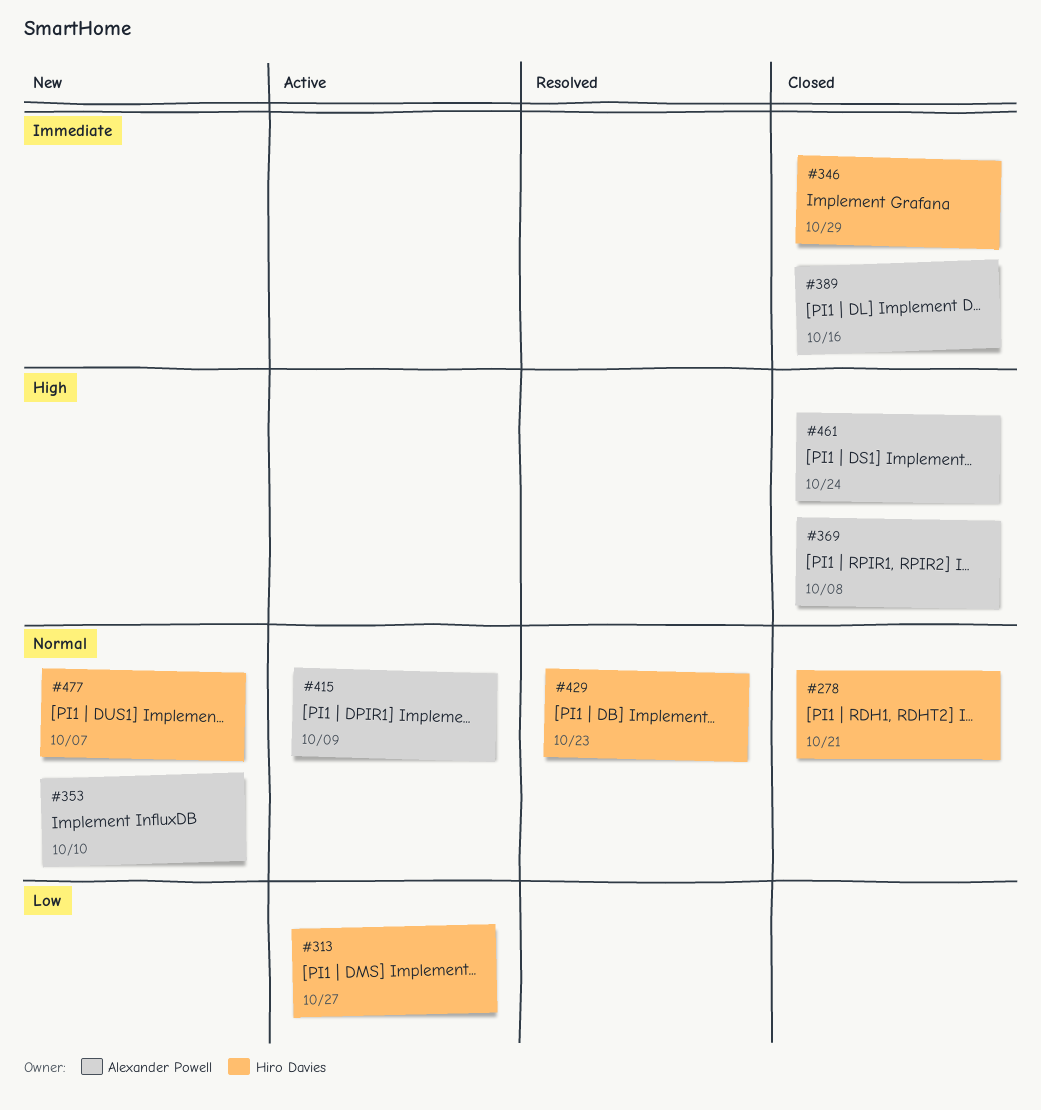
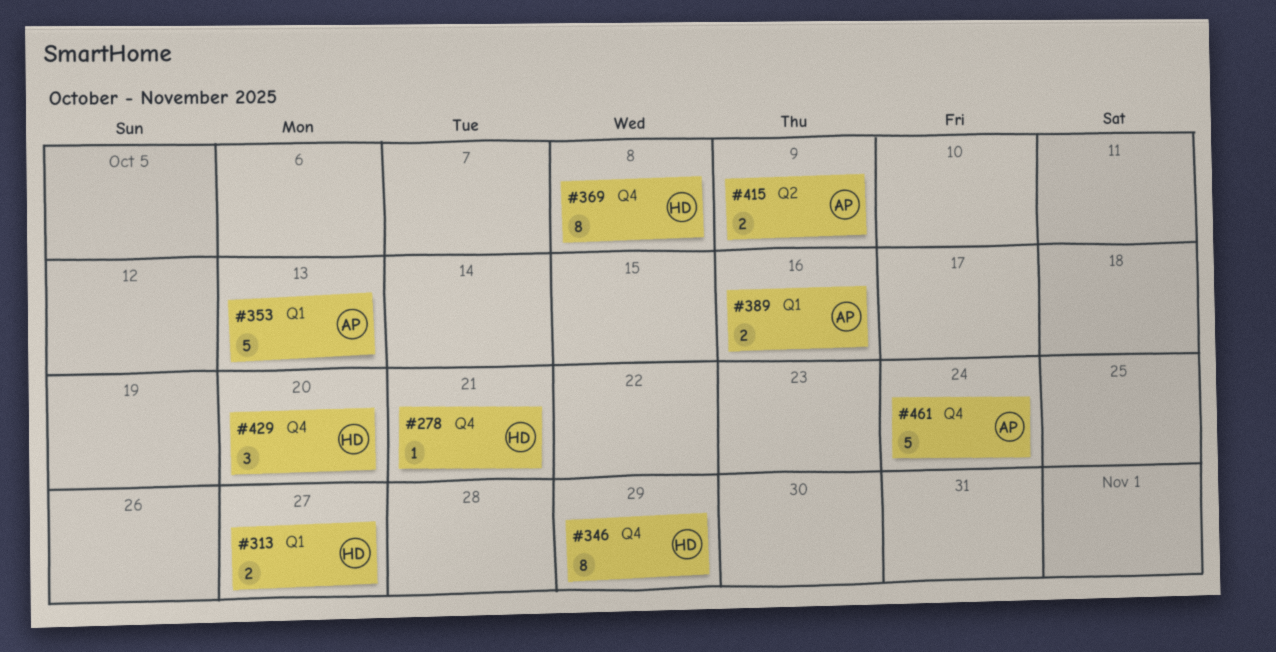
#353, due: Oct 10 -> Oct 13
#369, owner: Alexander Powell -> Hiro Davies
#429, due: Oct 23 -> Oct 20
#477: present -> none

